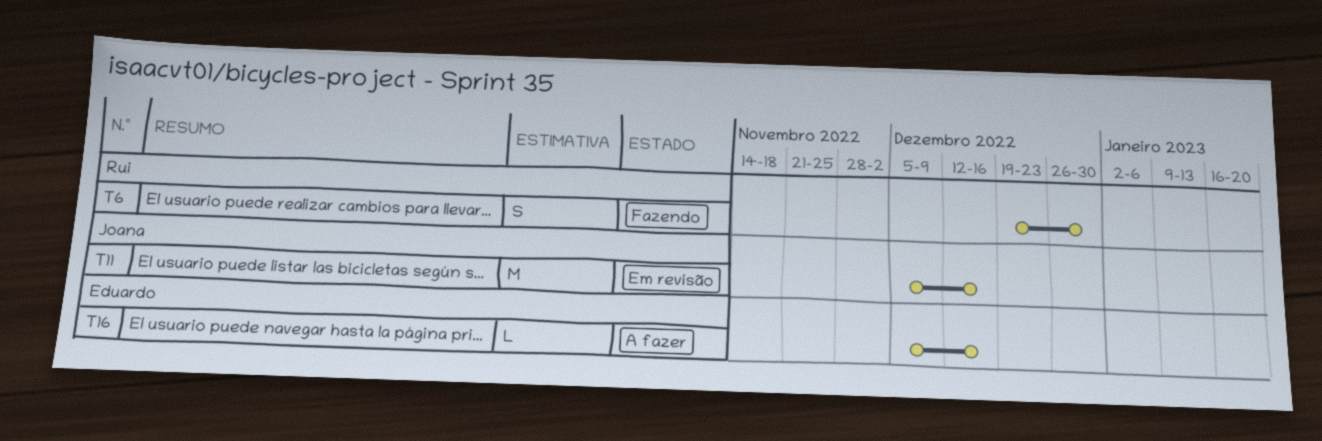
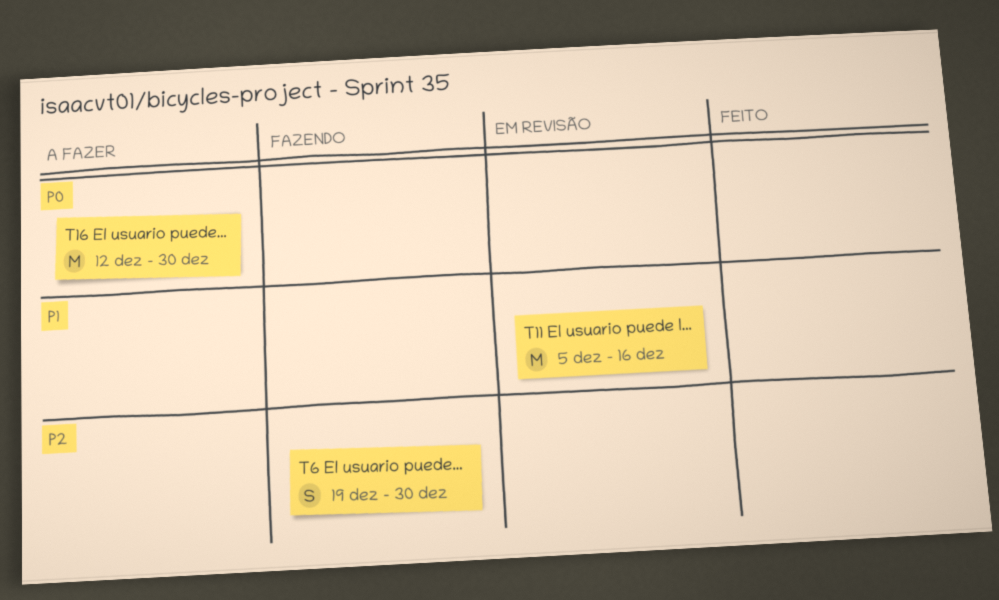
T16, estimate: L -> M
T16, start: Dec 5 -> Dec 12
T16, due: Dec 16 -> Dec 30

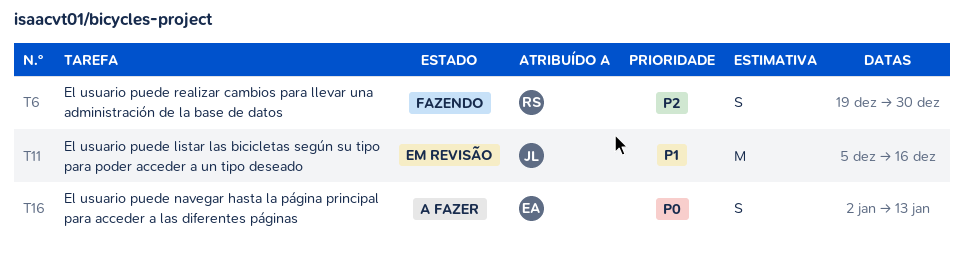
T16, estimate: M -> S
T16, start: Dec 12 -> Jan 2
T16, due: Dec 30 -> Jan 13

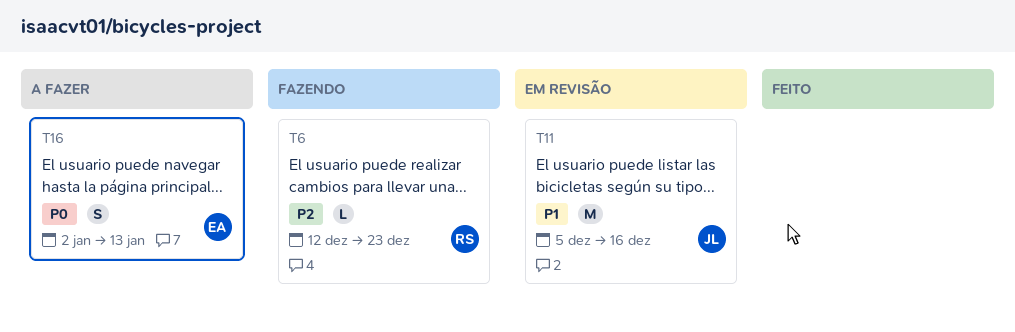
T6, estimate: S -> L
T6, start: Dec 19 -> Dec 12
T6, due: Dec 30 -> Dec 23

